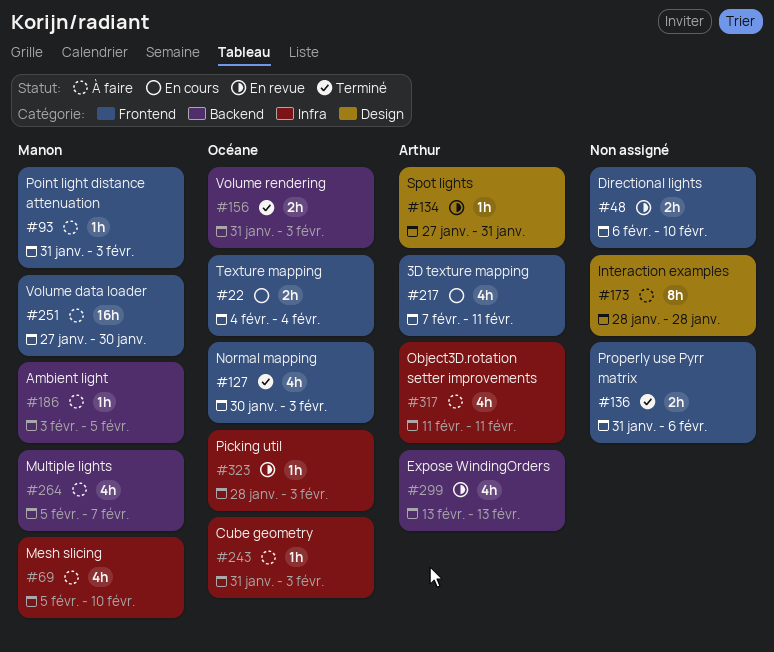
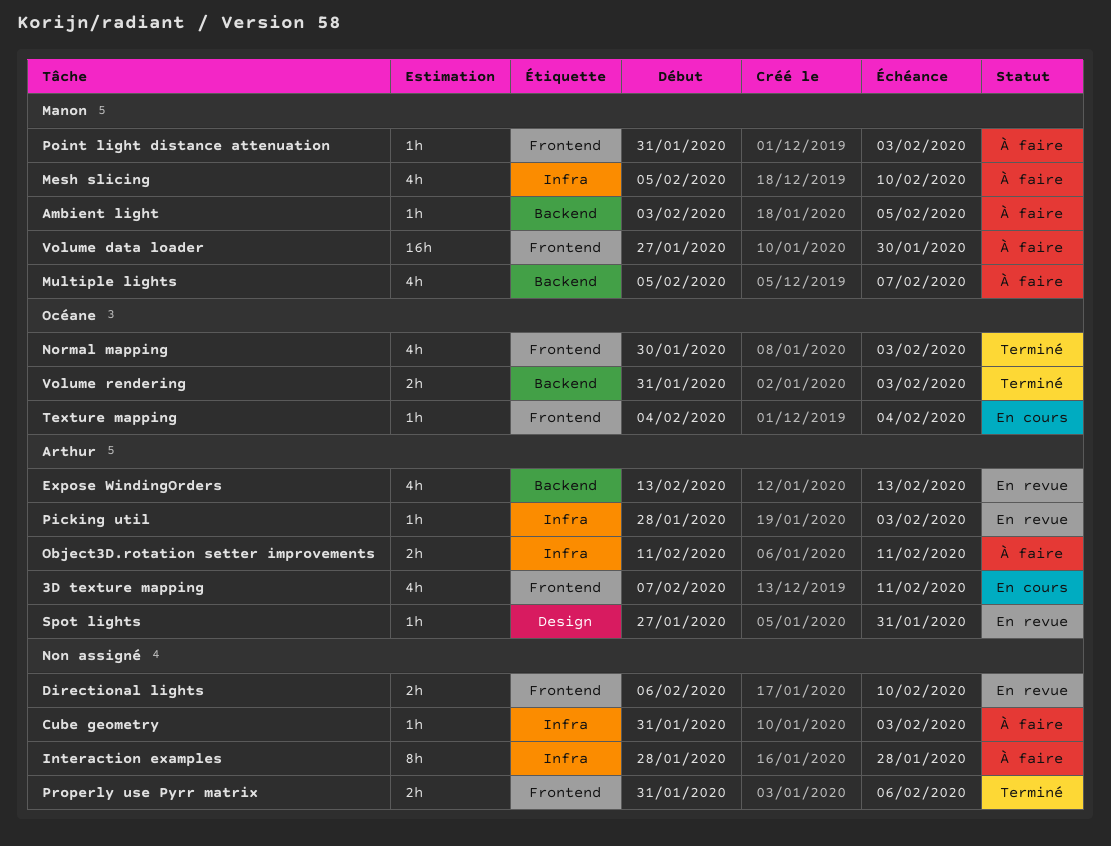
Cube geometry, owner: Océane -> none
Interaction examples, label: Design -> Infra
Object3D.rotation setter improvements, estimate: 4h -> 2h
Picking util, owner: Océane -> Arthur
Texture mapping, estimate: 2h -> 1h

